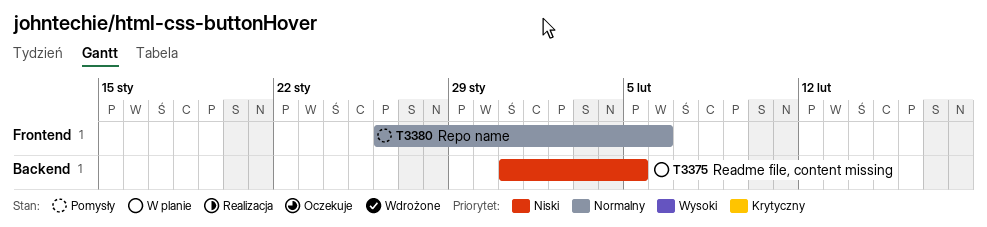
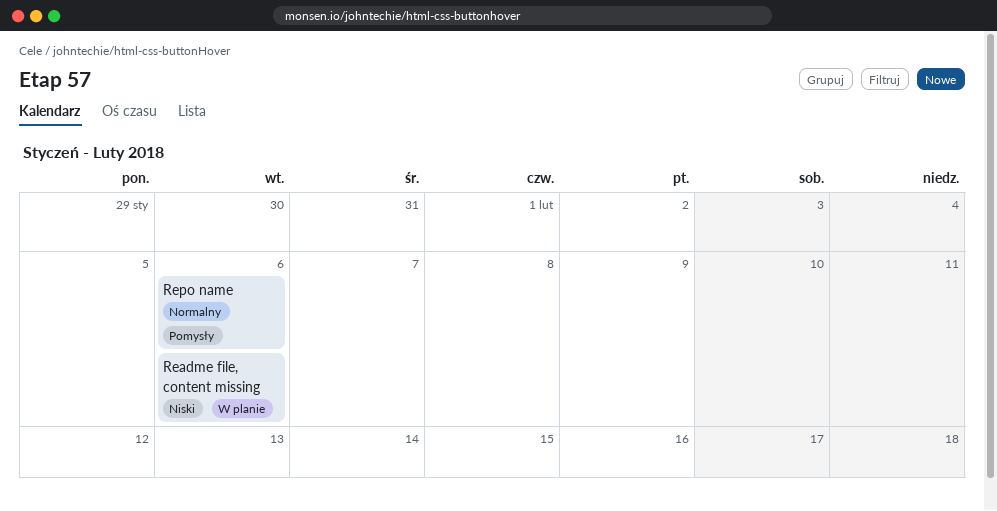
Readme file, content missing, due: Feb 5 -> Feb 6

